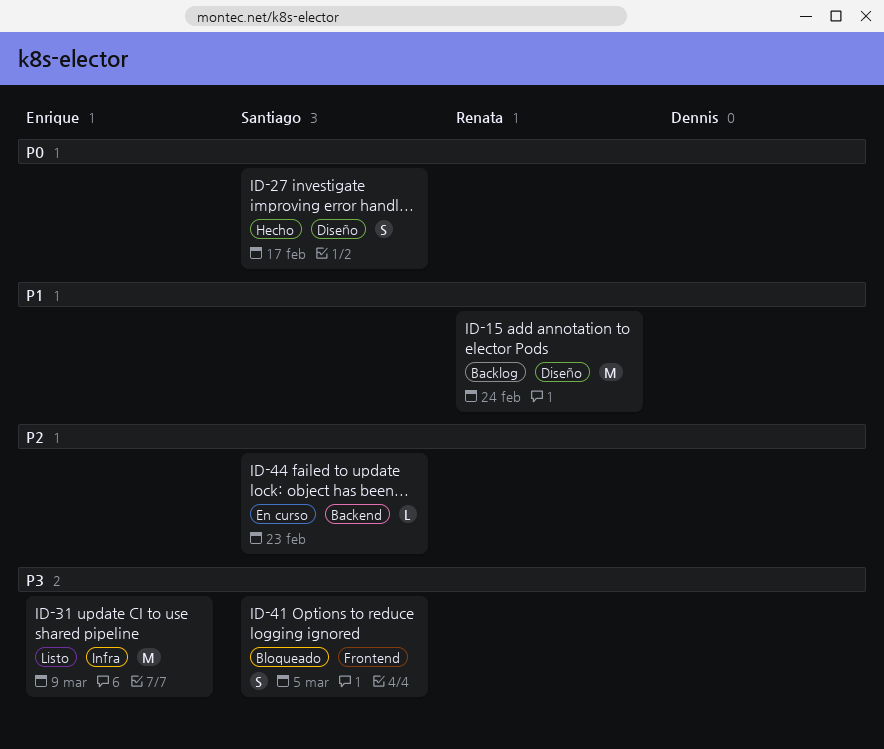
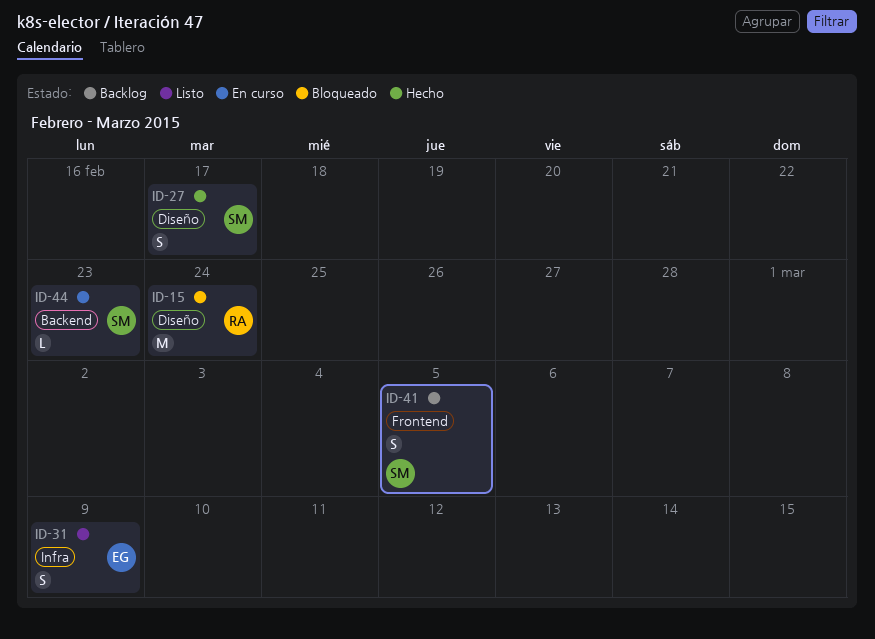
ID-15, status: Backlog -> Bloqueado
ID-31, estimate: M -> S
ID-41, status: Bloqueado -> Backlog

